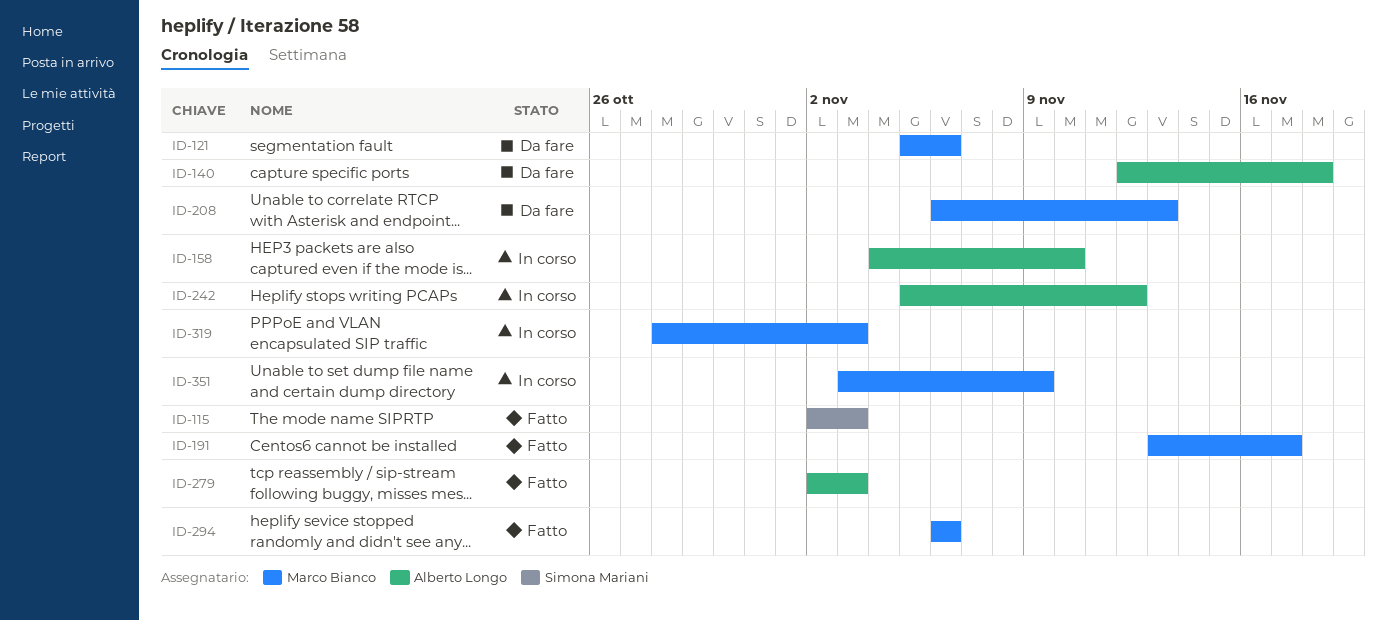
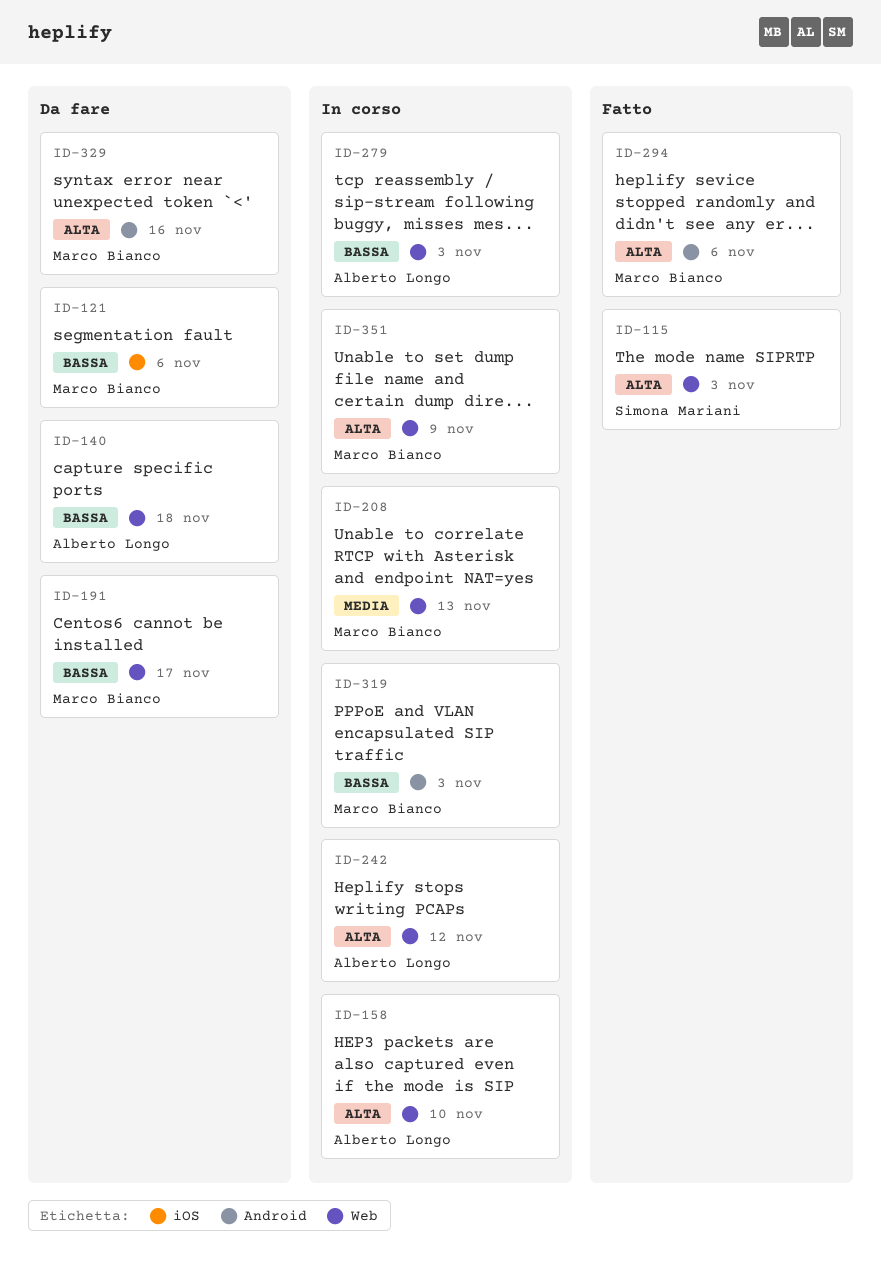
ID-191, status: Fatto -> Da fare
ID-208, status: Da fare -> In corso
ID-279, status: Fatto -> In corso
ID-329: none -> present

